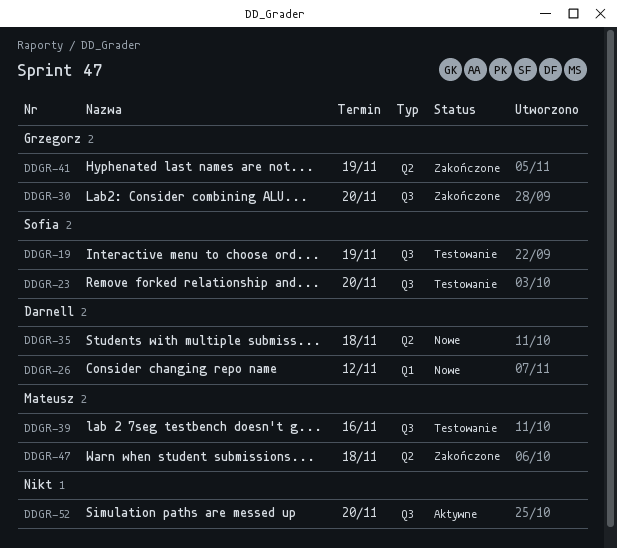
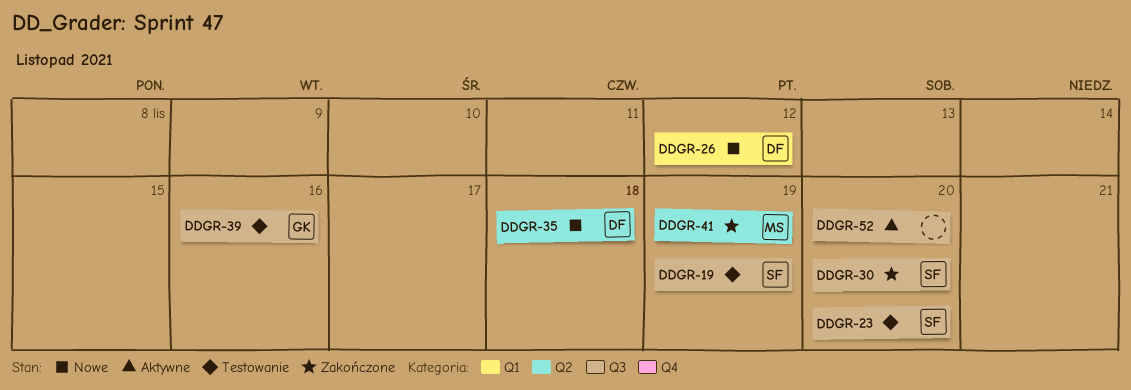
DDGR-30, owner: Grzegorz -> Sofia
DDGR-39, owner: Mateusz -> Grzegorz
DDGR-41, owner: Grzegorz -> Mateusz
DDGR-47: present -> none

